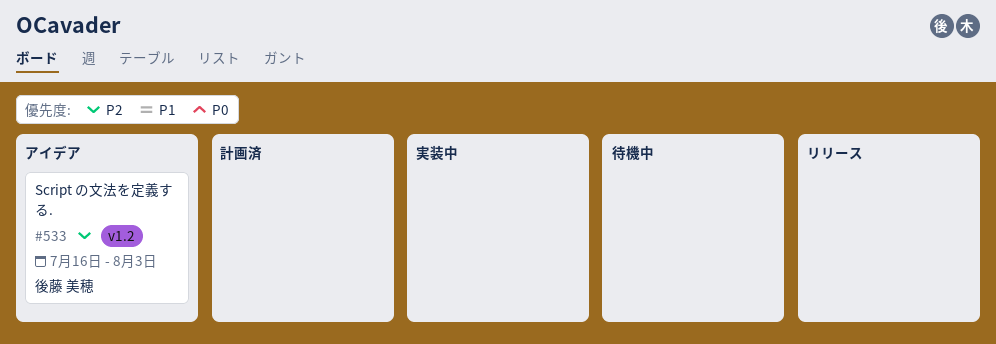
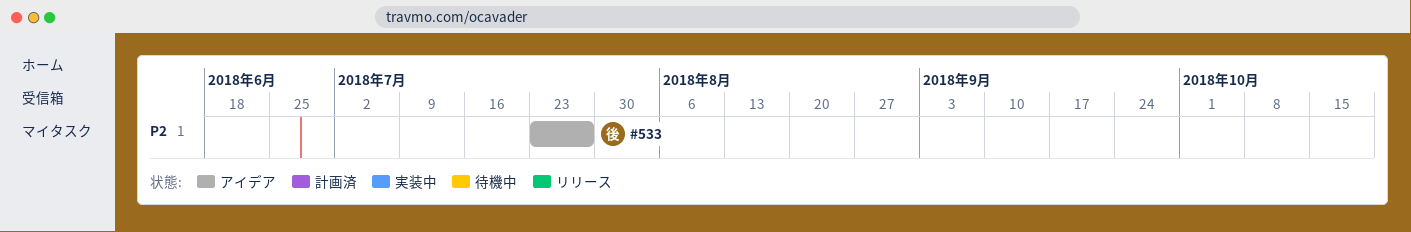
#533, start: Jul 16 -> Jul 23
#533, due: Aug 3 -> Jul 27

